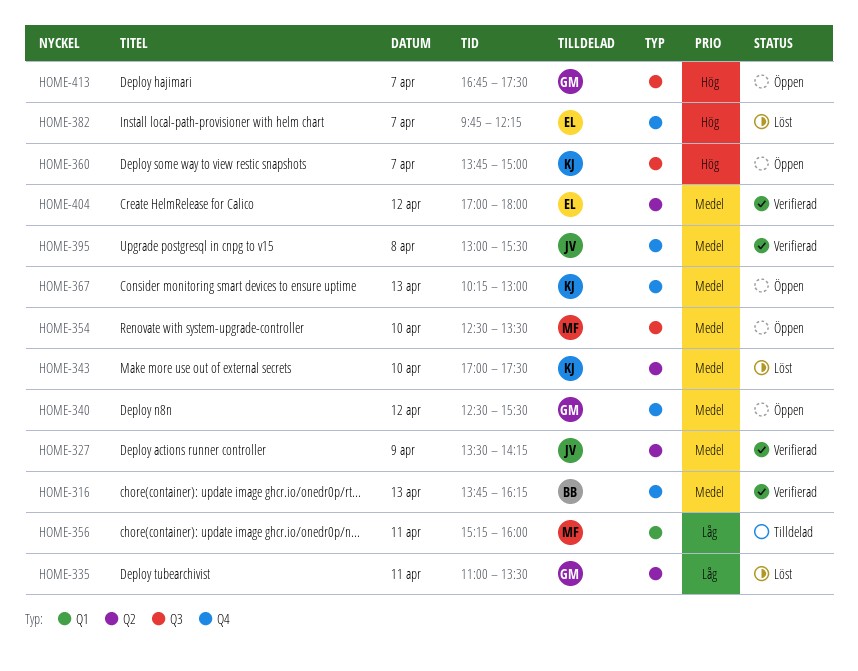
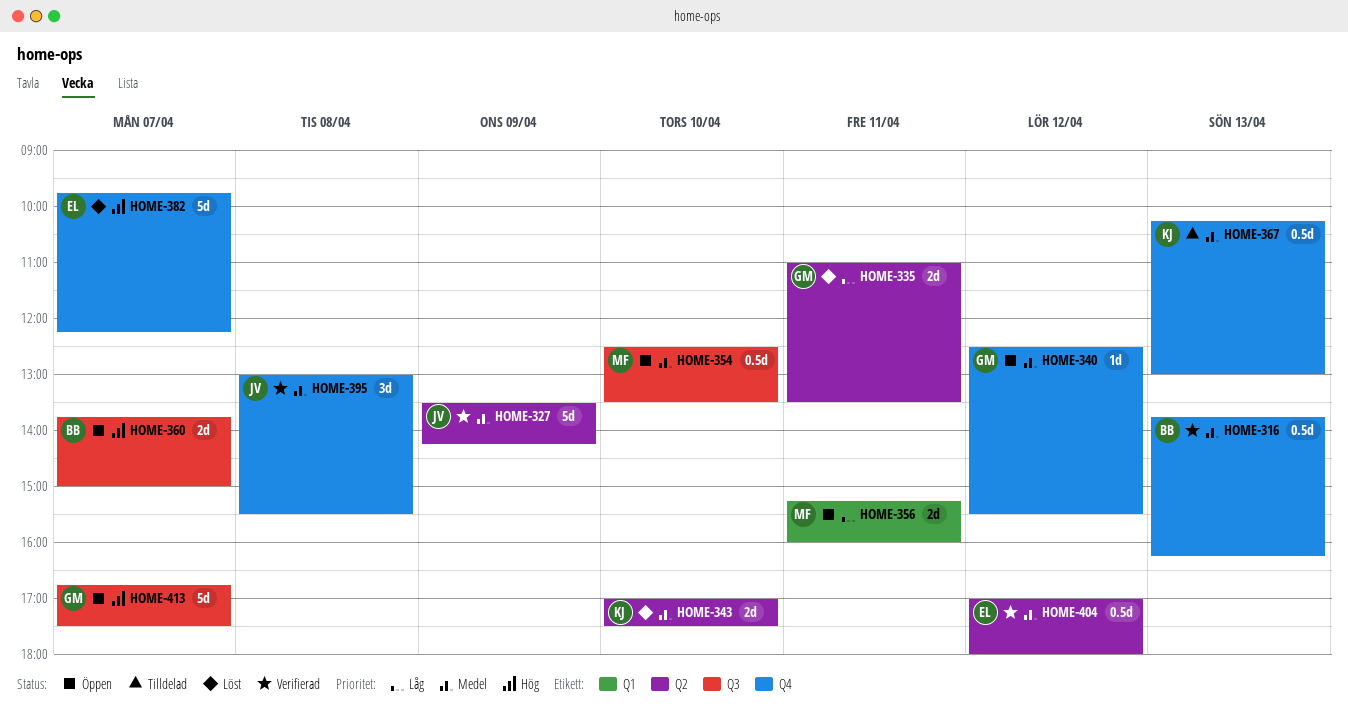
HOME-356, status: Tilldelad -> Öppen
HOME-360, owner: KJ -> BB
HOME-367, status: Öppen -> Tilldelad

